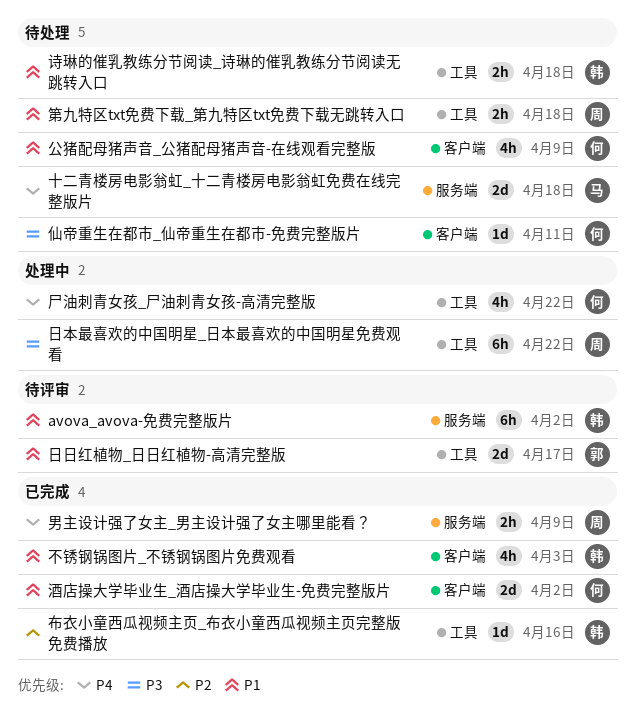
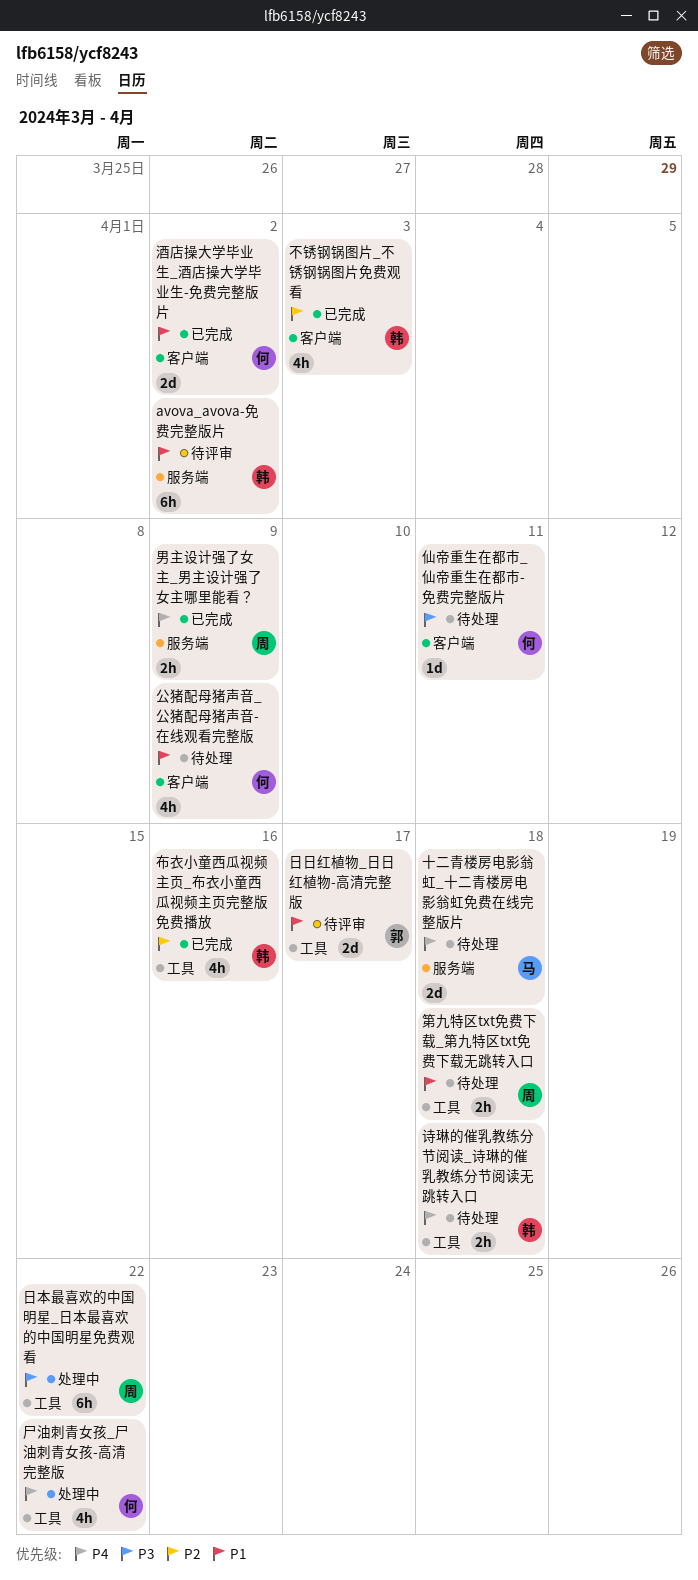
不锈钢锅图片_不锈钢锅图片免费观看, priority: P1 -> P2
布衣小童西瓜视频主页_布衣小童西瓜视频主页完整版免费播放, estimate: 1d -> 4h
诗琳的催乳教练分节阅读_诗琳的催乳教练分节阅读无跳转入口, priority: P1 -> P4

